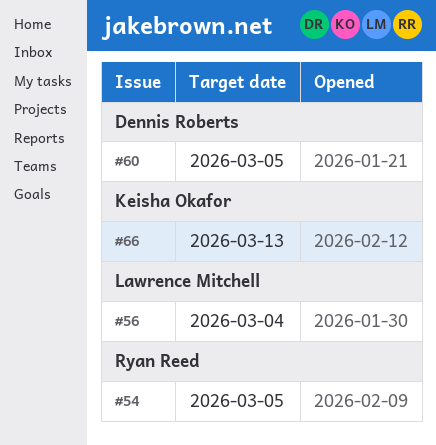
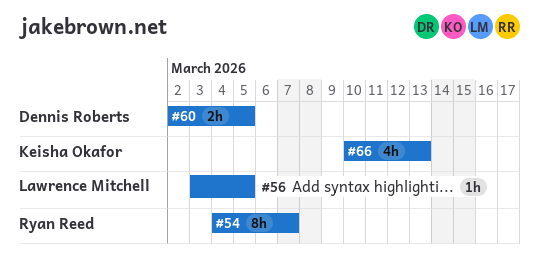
#54, due: Mar 5 -> Mar 7
#56, due: Mar 4 -> Mar 5

